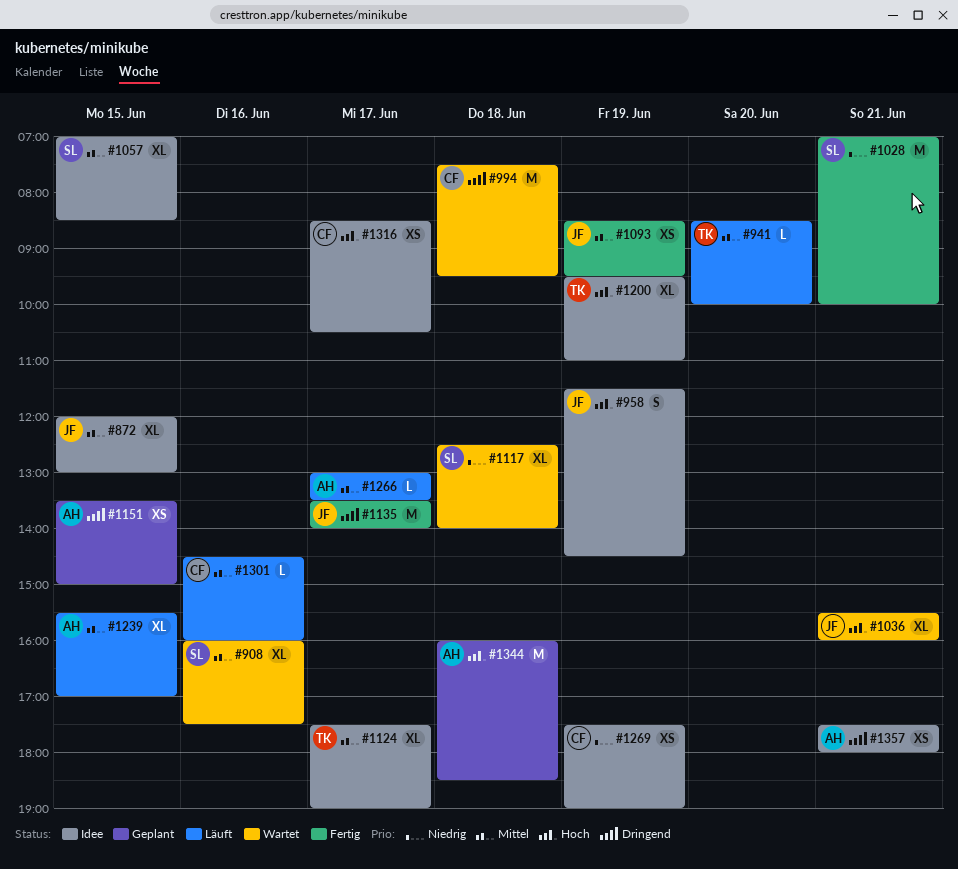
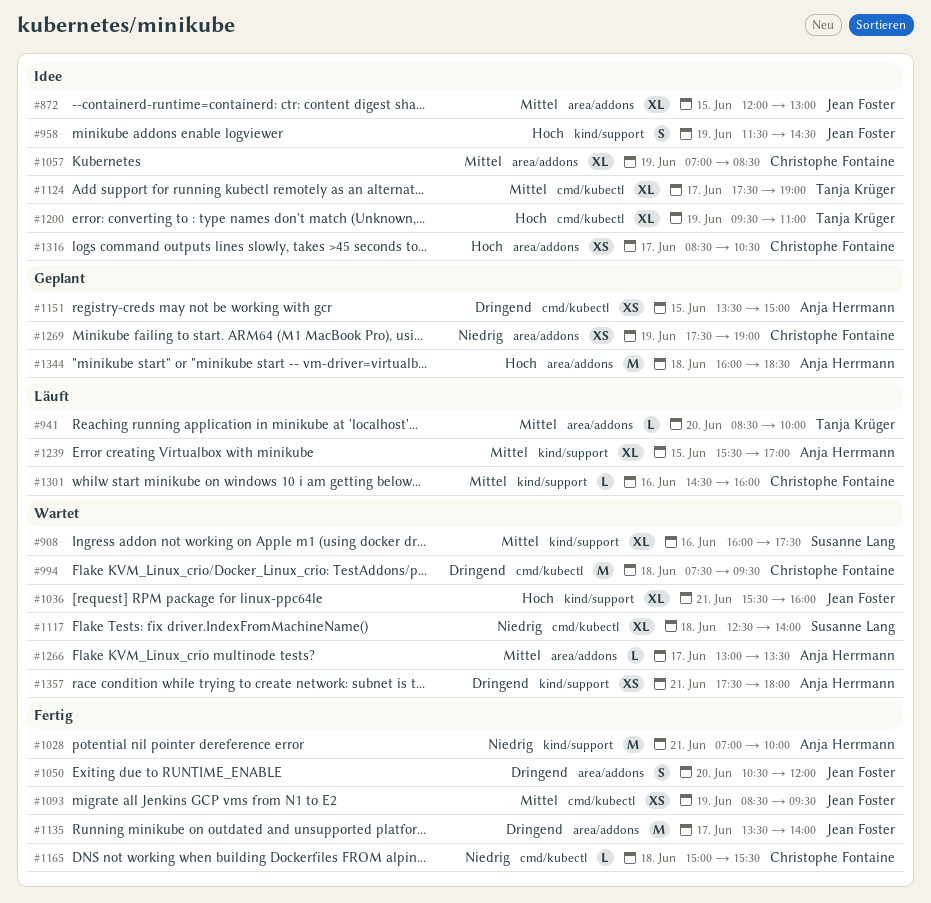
#1028, owner: Susanne Lang -> Anja Herrmann
#1050: none -> present
#1057, owner: Susanne Lang -> Christophe Fontaine
#1057, day: Jun 15 -> Jun 19
#1165: none -> present
#1266, status: Läuft -> Wartet
#1269, status: Idee -> Geplant
#1357, status: Idee -> Wartet

